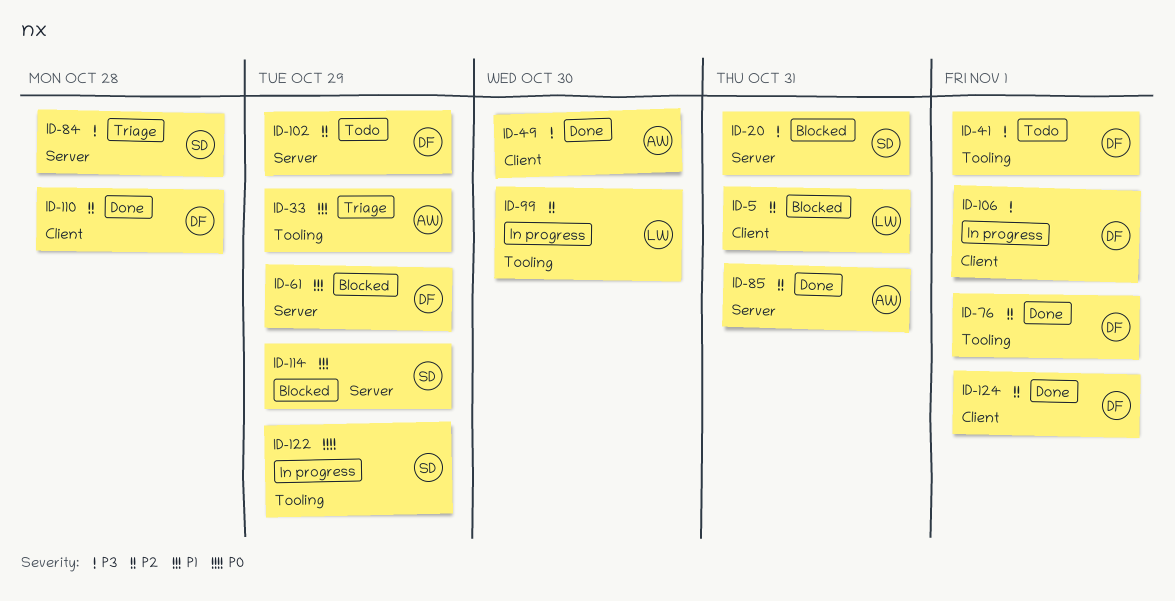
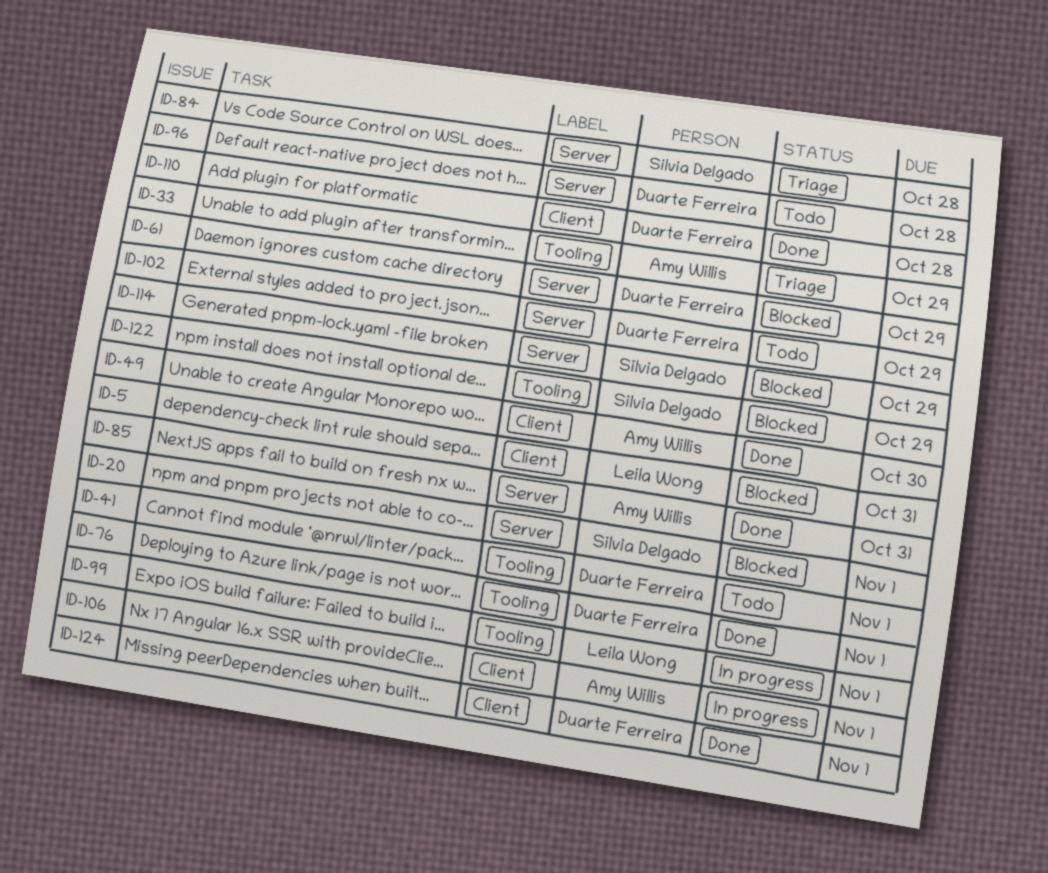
ID-20, due: Oct 31 -> Nov 1
ID-96: none -> present
ID-99, due: Oct 30 -> Nov 1
ID-106, owner: Duarte Ferreira -> Amy Willis
ID-122, status: In progress -> Blocked

